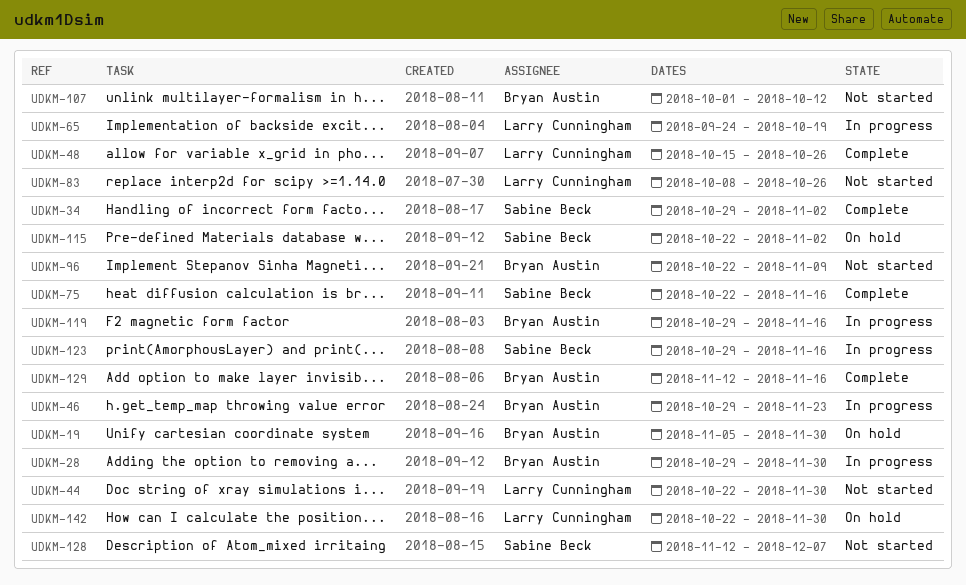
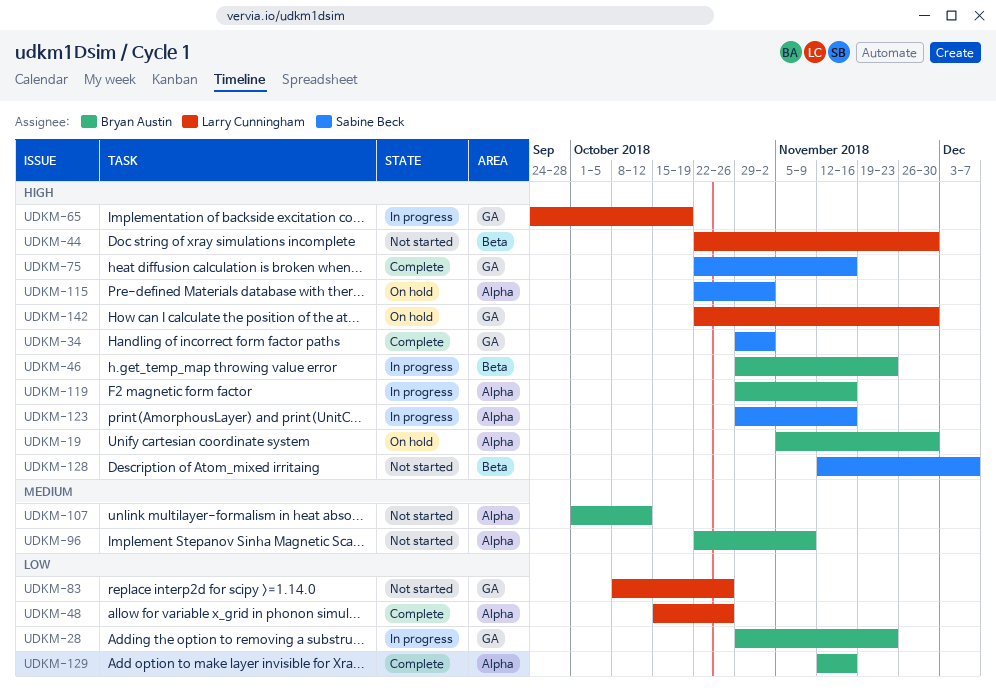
UDKM-28, due: Nov 30 -> Nov 23

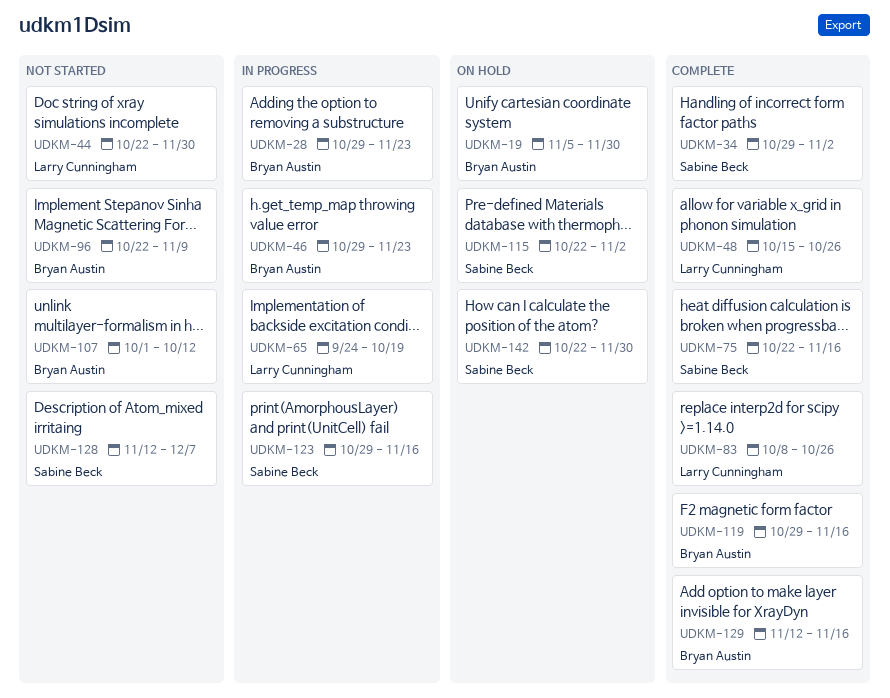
UDKM-83, status: Not started -> Complete
UDKM-119, status: In progress -> Complete
UDKM-142, owner: Larry Cunningham -> Sabine Beck

